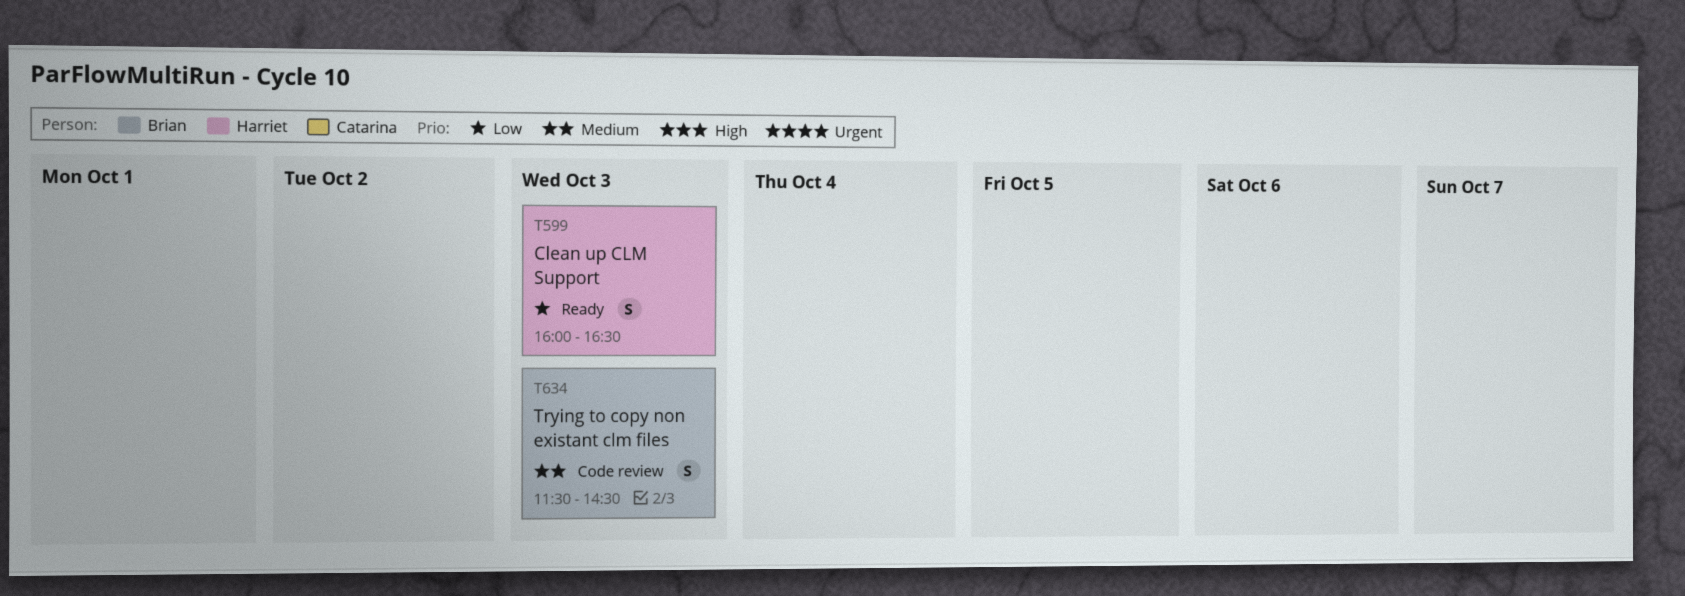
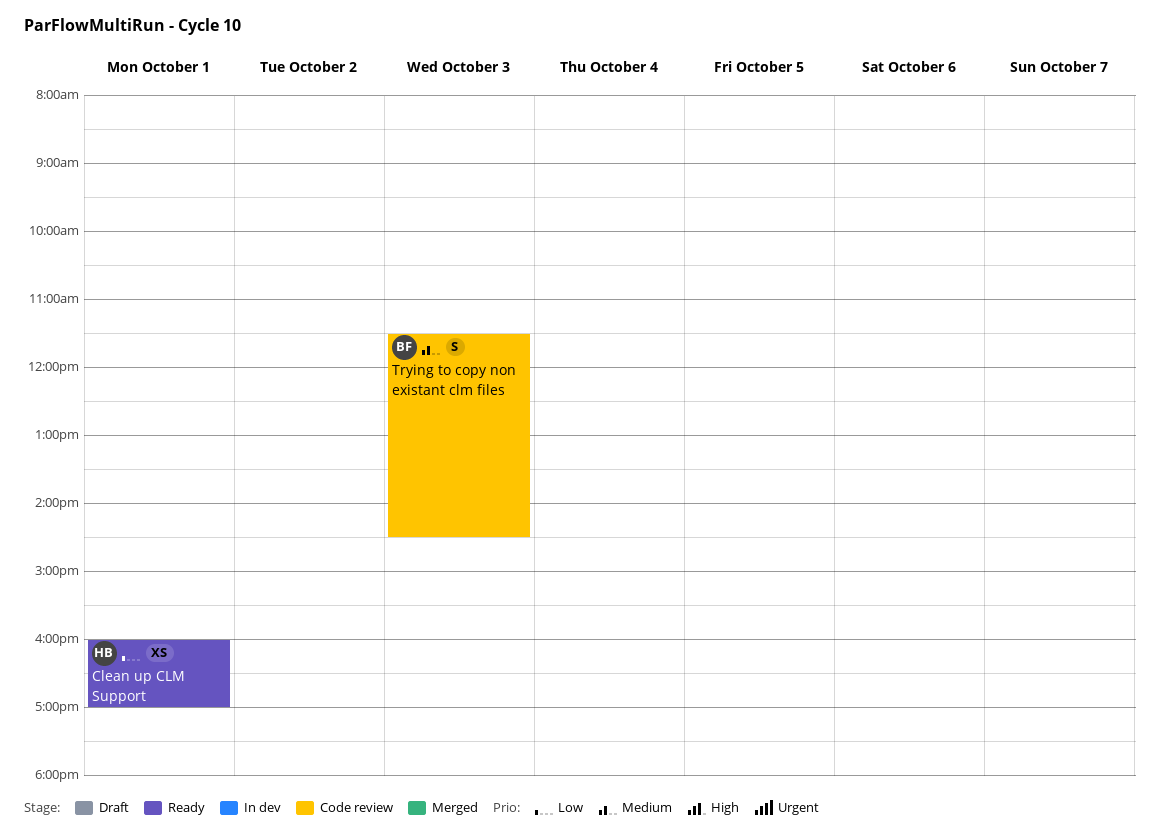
Clean up CLM Support, estimate: S -> XS
Clean up CLM Support, day: Oct 3 -> Oct 1
Clean up CLM Support, ends: 16:30 -> 17:00

